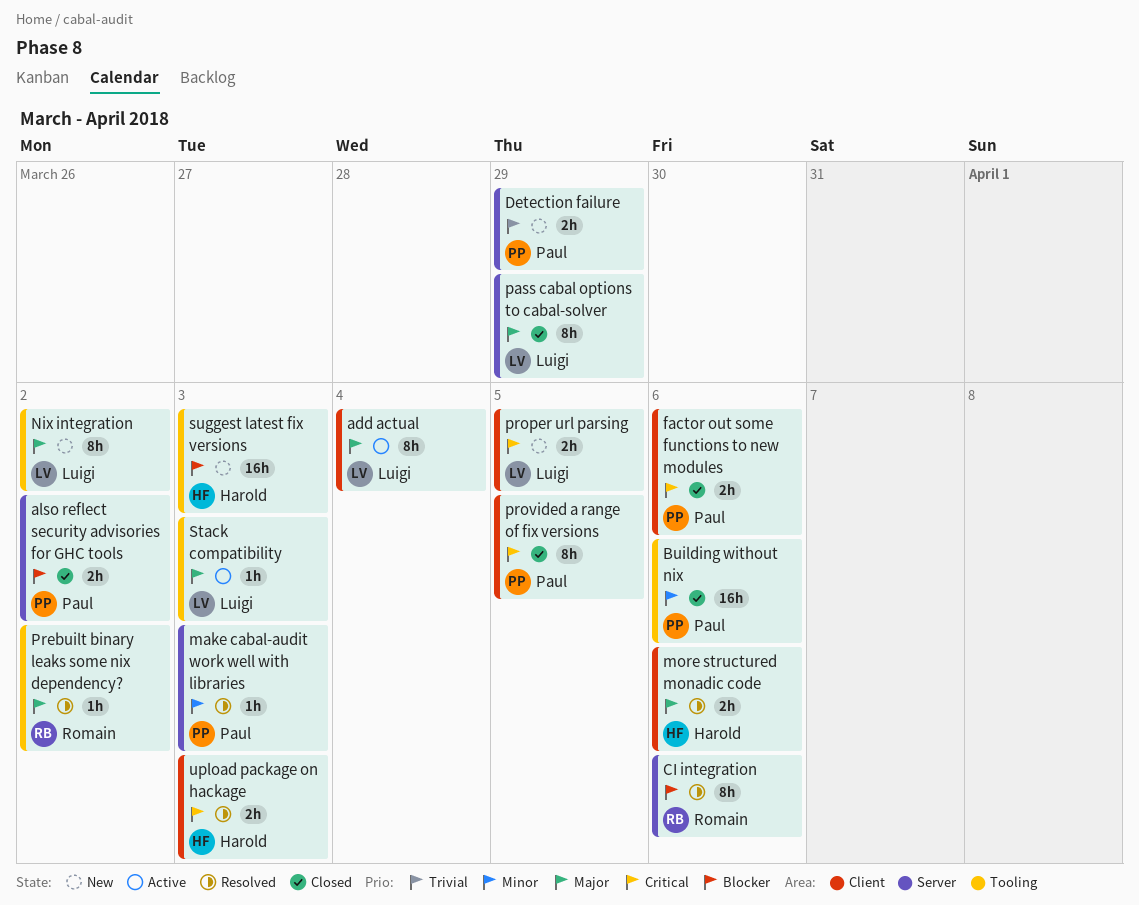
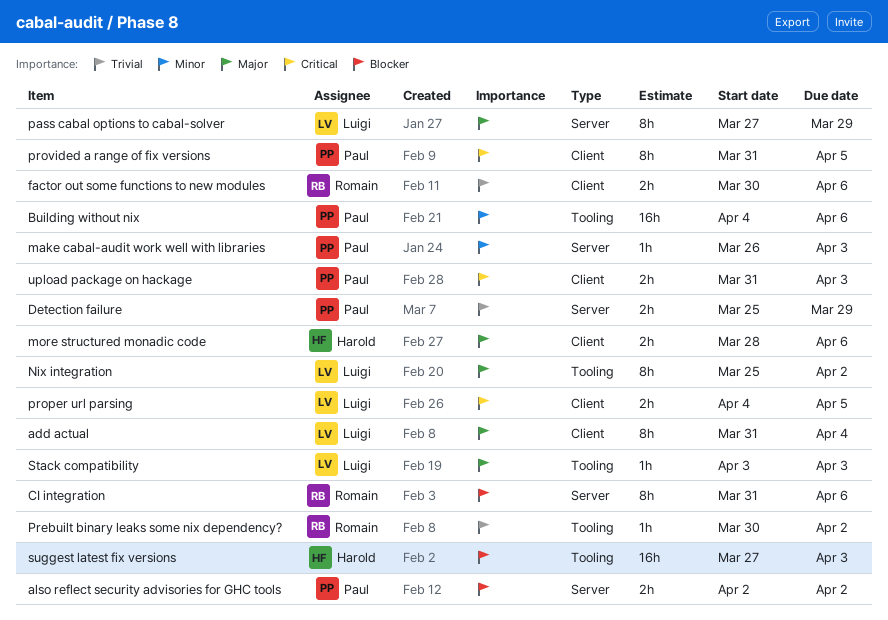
factor out some functions to new modules, owner: Paul -> Romain
factor out some functions to new modules, priority: Critical -> Trivial
Prebuilt binary leaks some nix dependency?, priority: Major -> Trivial
upload package on hackage, owner: Harold -> Paul

